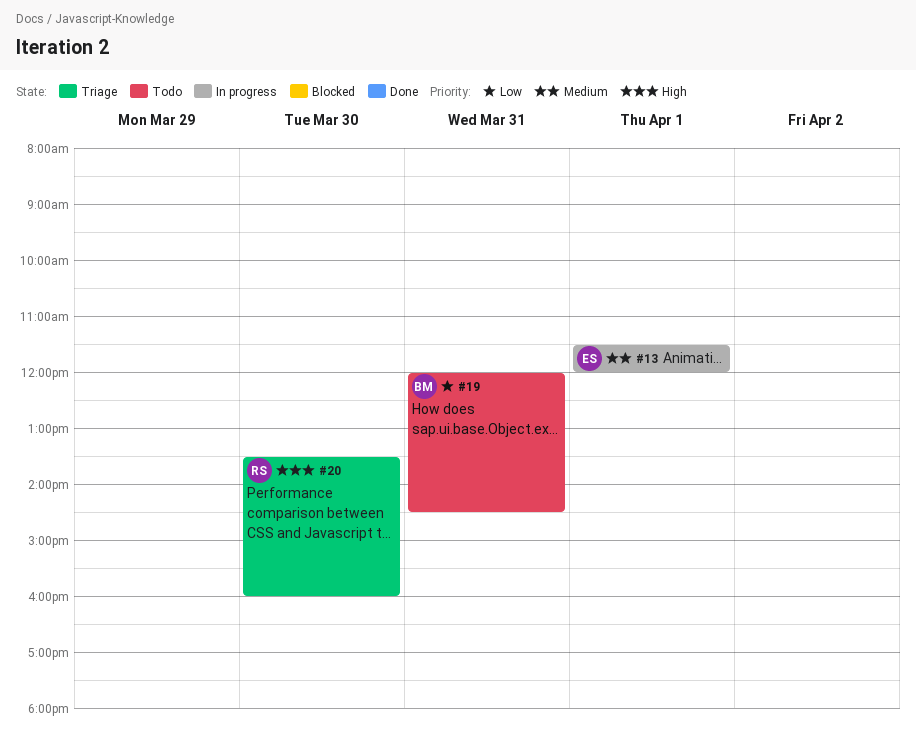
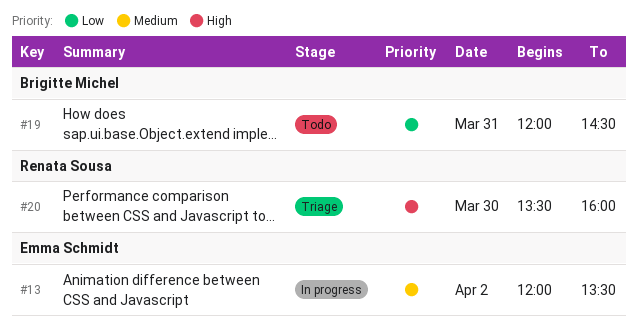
#13, day: Apr 1 -> Apr 2
#13, begins: 11:30 -> 12:00
#13, ends: 12:00 -> 13:30

